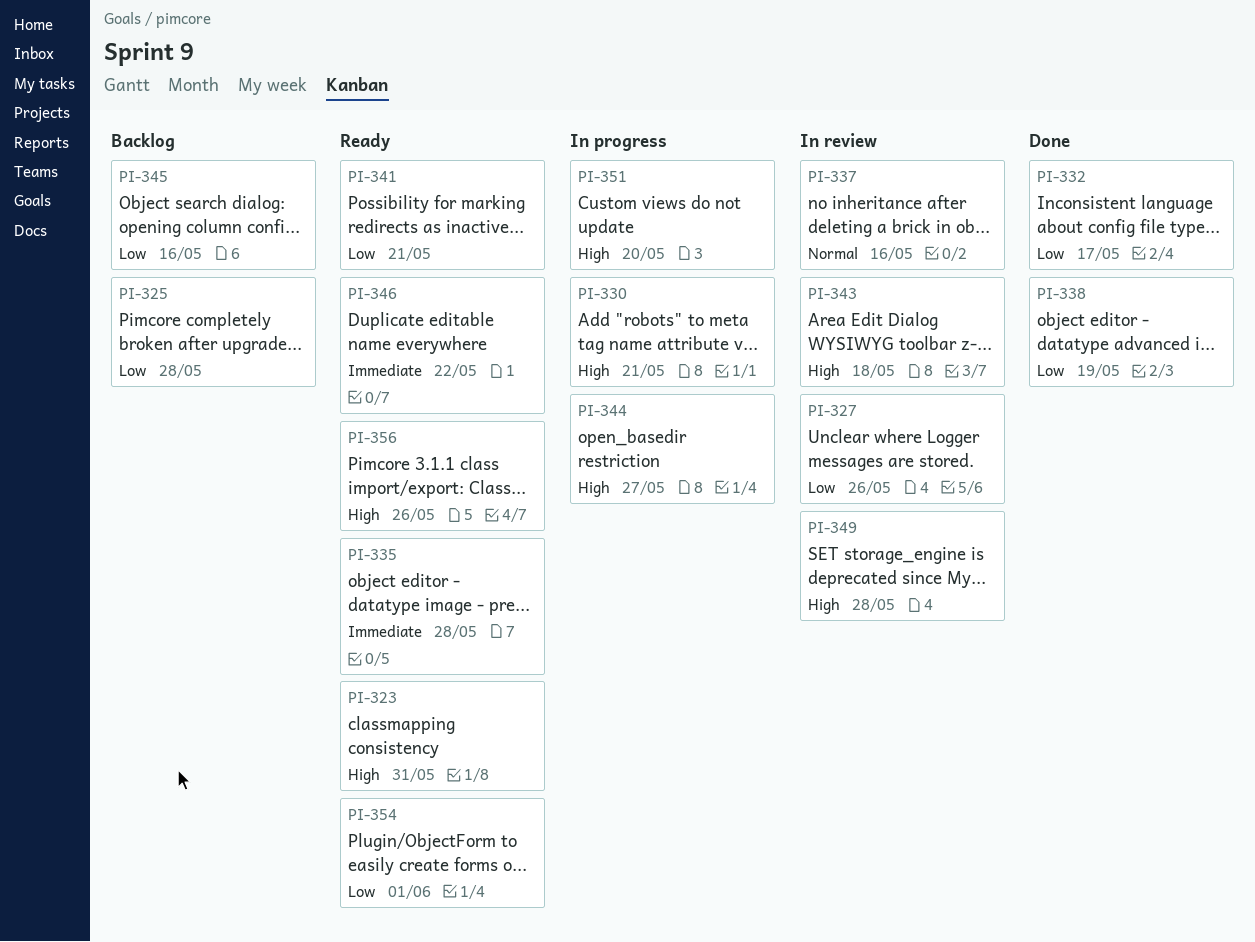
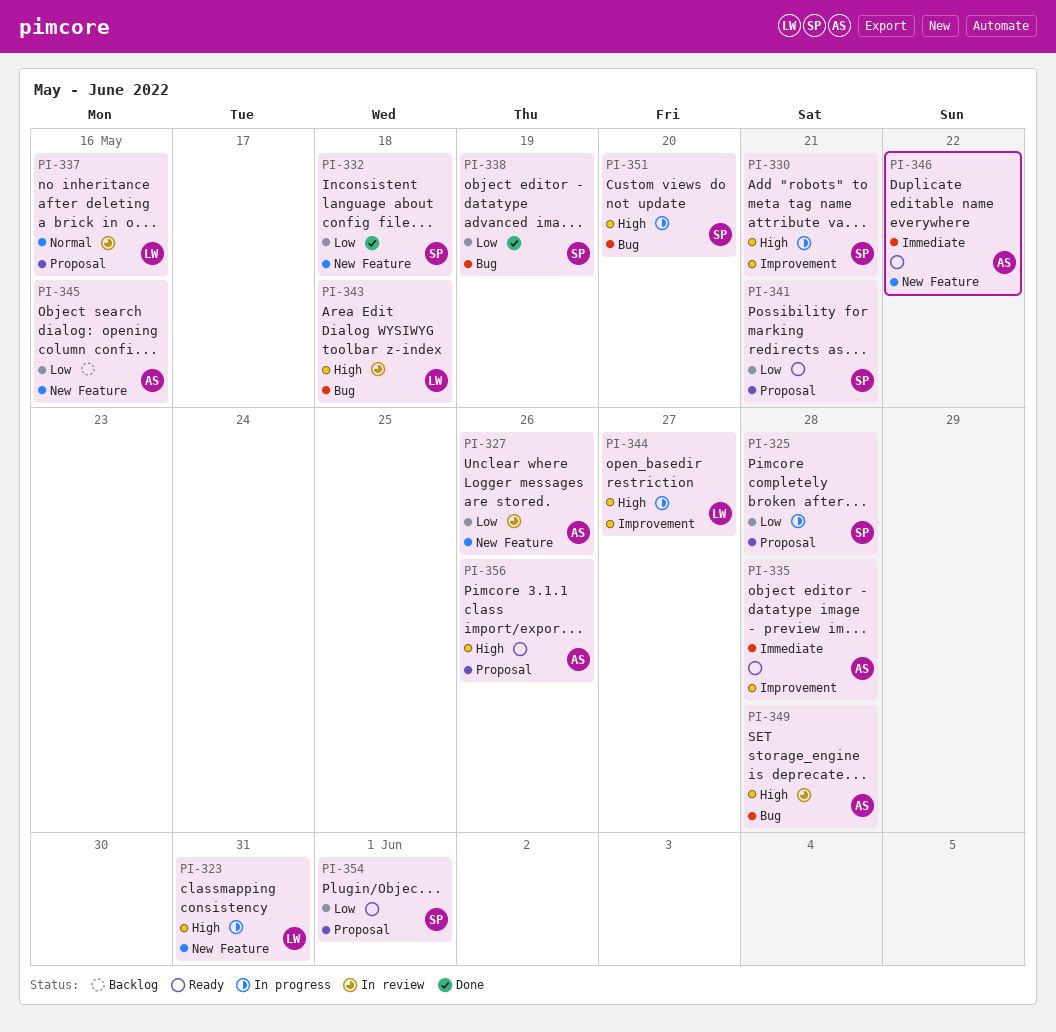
PI-323, status: Ready -> In progress
PI-325, status: Backlog -> In progress
PI-332, due: May 17 -> May 18

